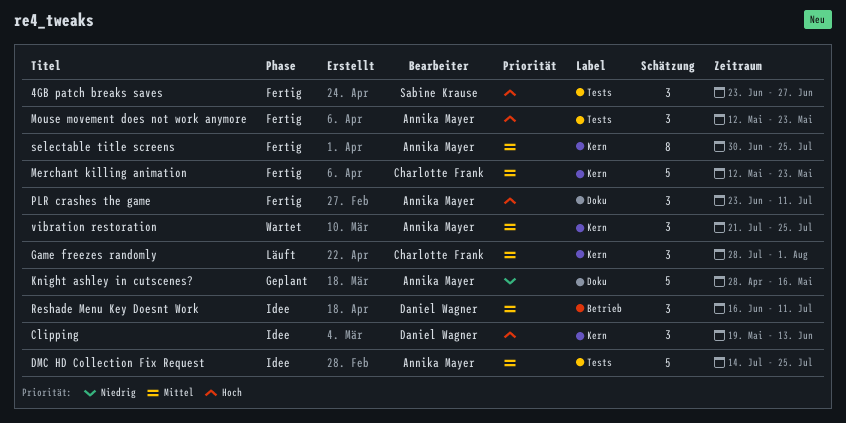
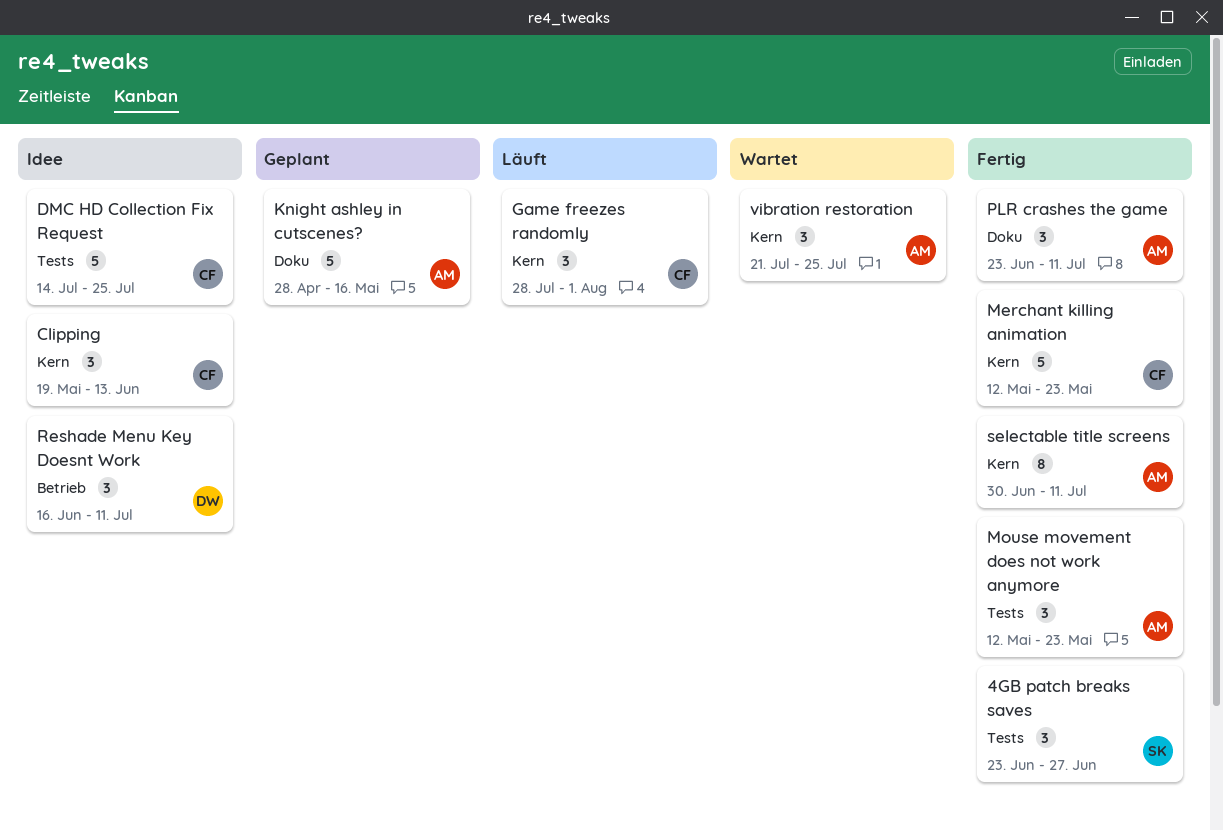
Clipping, owner: Daniel Wagner -> Charlotte Frank
DMC HD Collection Fix Request, owner: Annika Mayer -> Charlotte Frank
selectable title screens, due: Jul 25 -> Jul 11

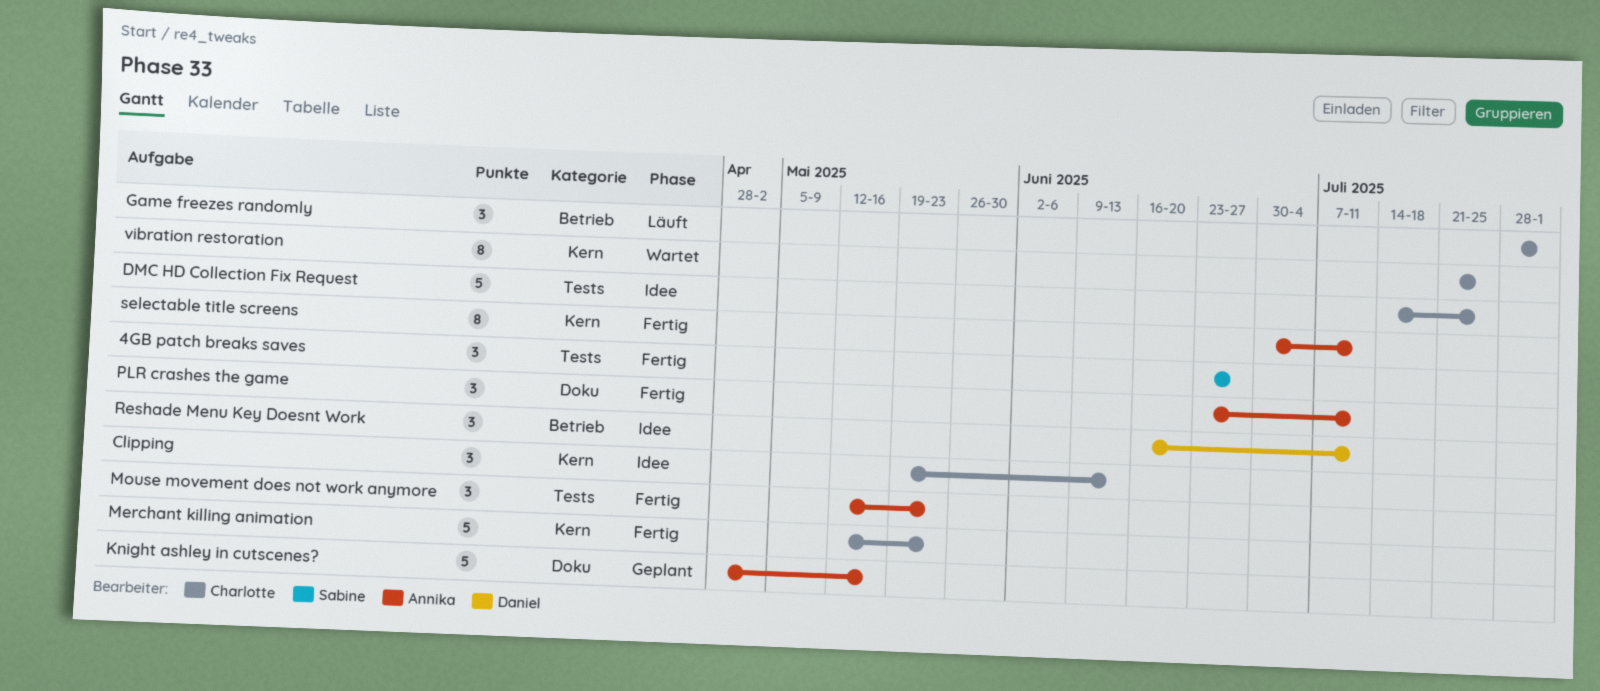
Game freezes randomly, label: Kern -> Betrieb
vibration restoration, owner: Annika -> Charlotte
vibration restoration, estimate: 3 -> 8

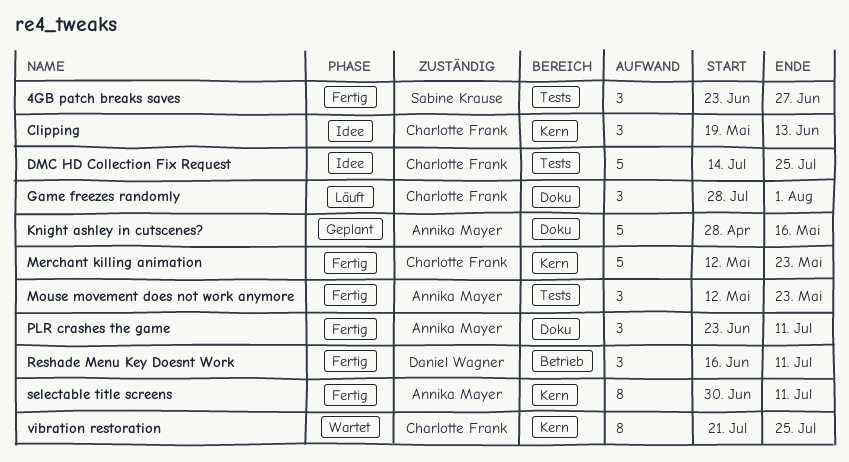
Game freezes randomly, label: Betrieb -> Doku
Reshade Menu Key Doesnt Work, status: Idee -> Fertig

